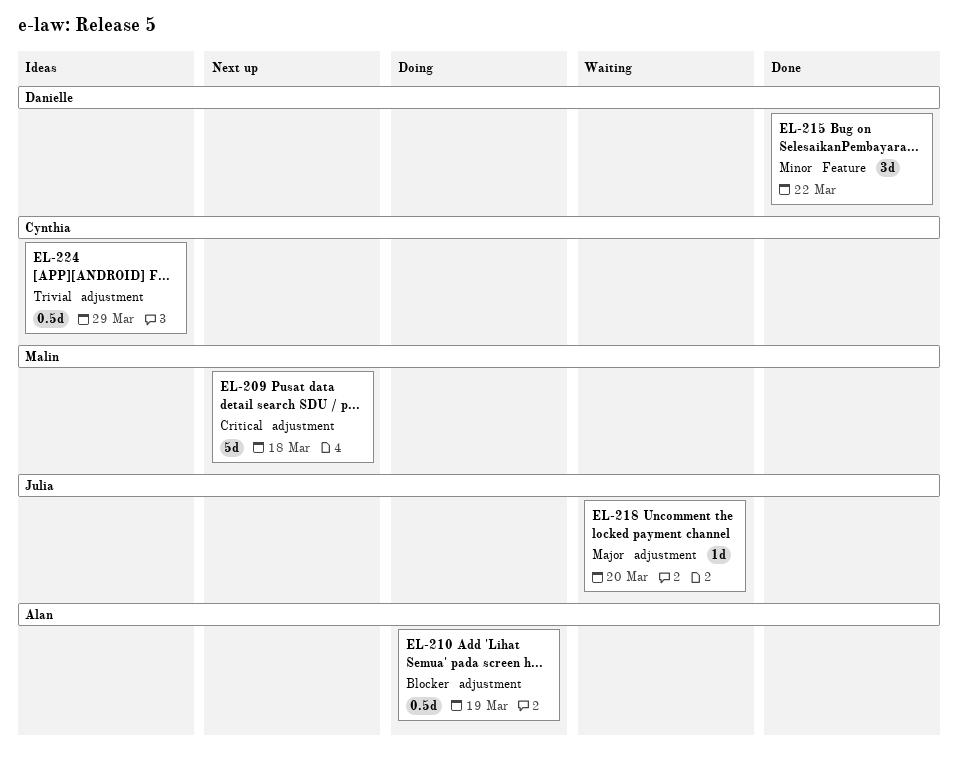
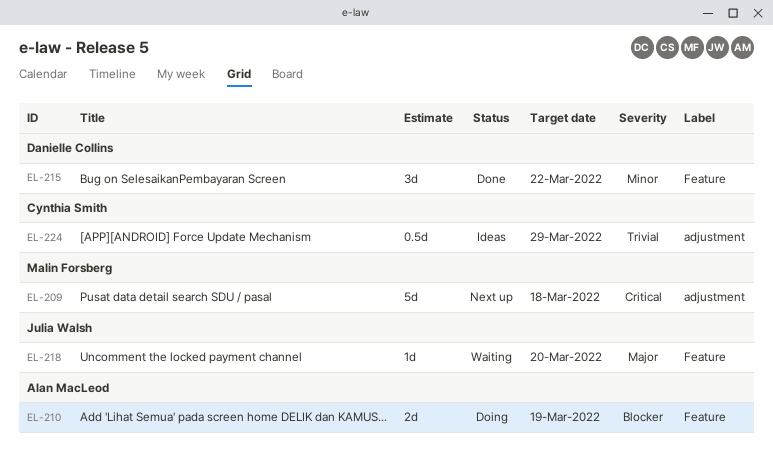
EL-210, label: adjustment -> Feature
EL-210, estimate: 0.5d -> 2d
EL-218, label: adjustment -> Feature

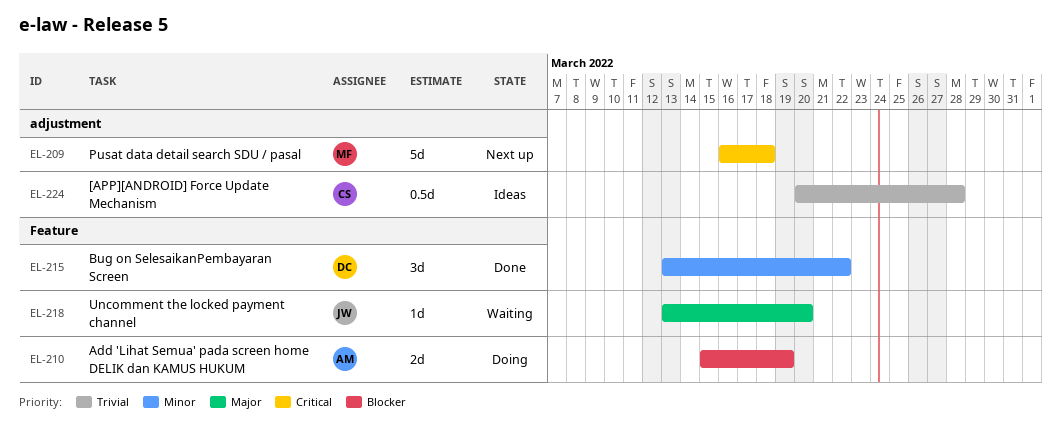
EL-224, due: Mar 29 -> Mar 28

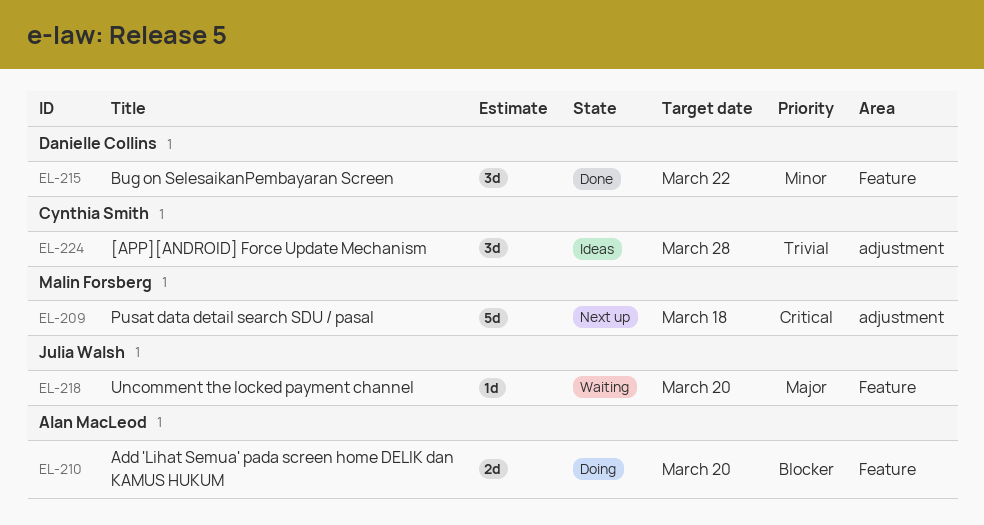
EL-210, due: Mar 19 -> Mar 20
EL-224, estimate: 0.5d -> 3d

